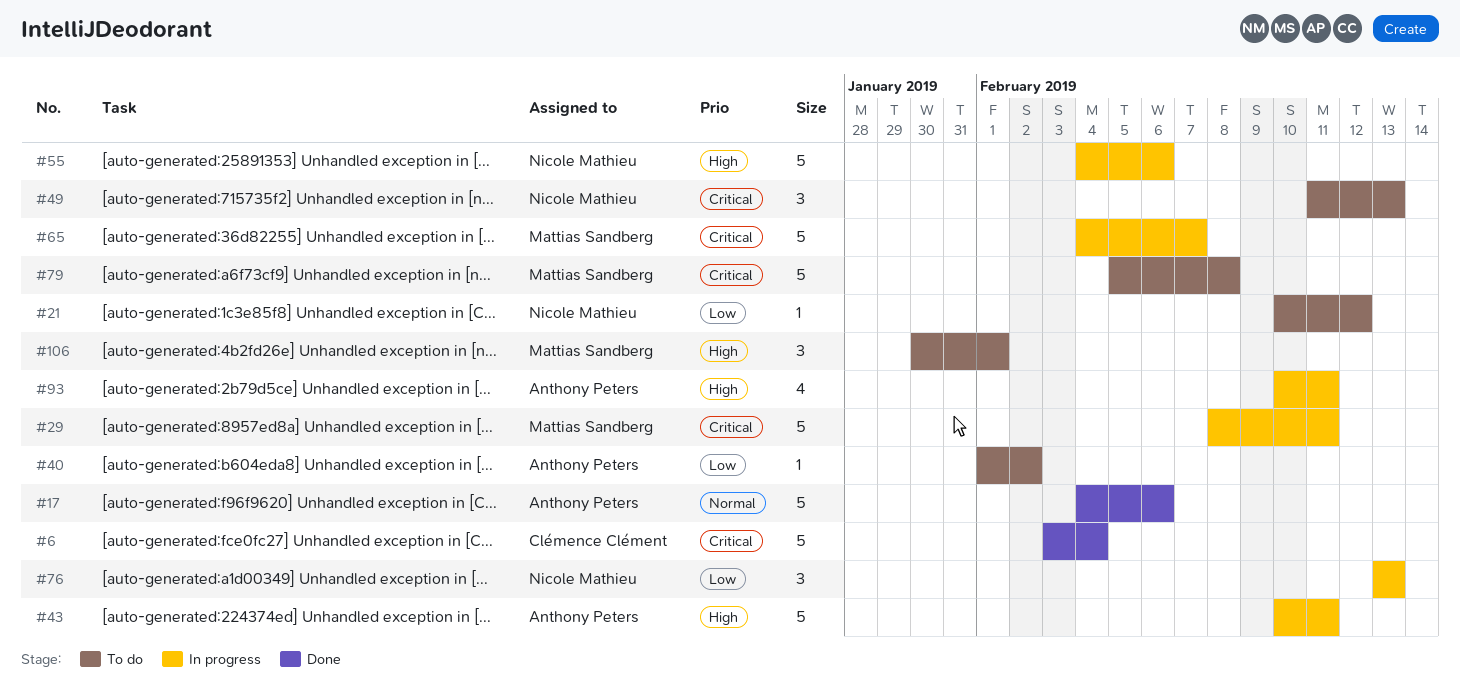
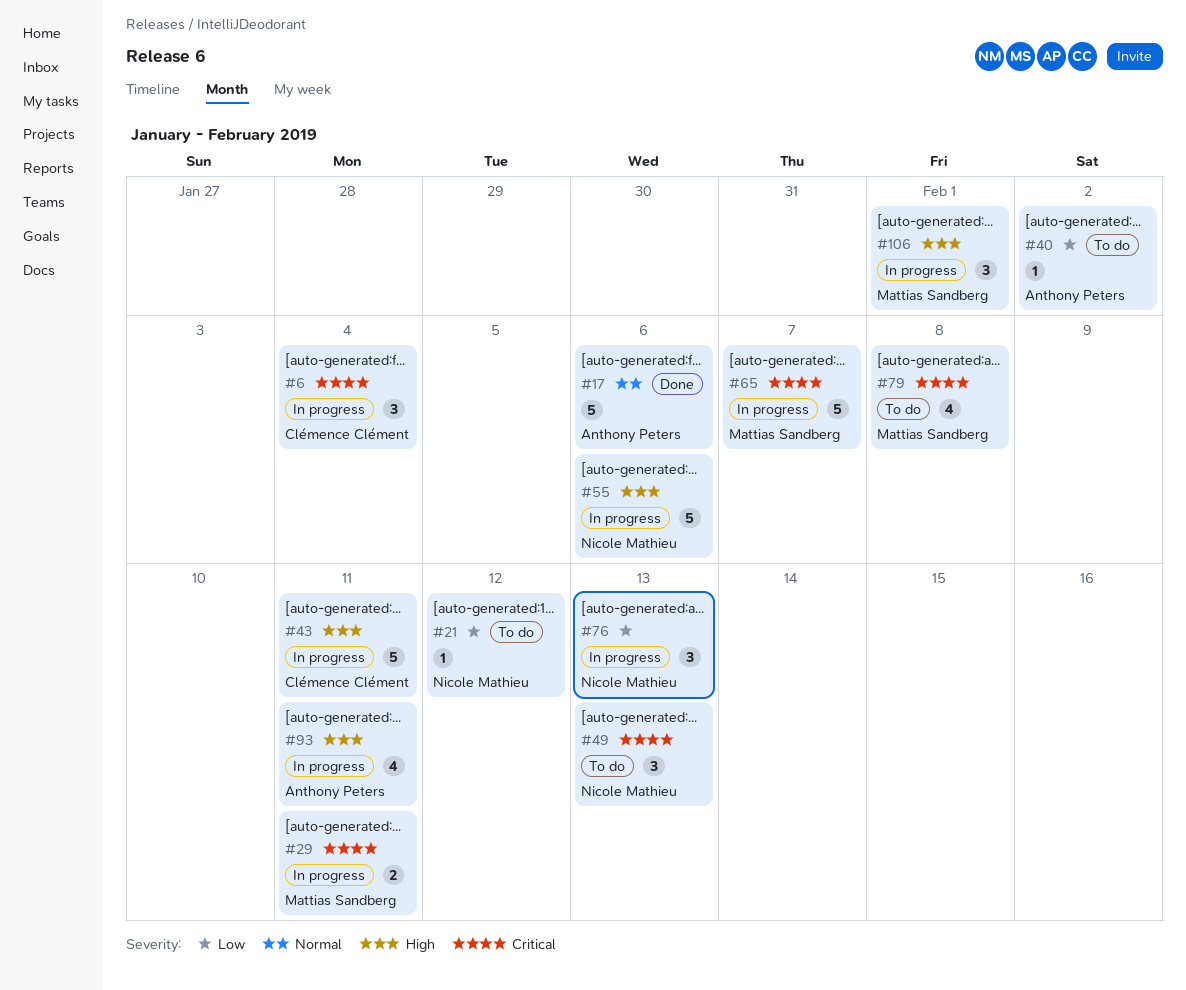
#6, status: Done -> In progress
#6, estimate: 5 -> 3
#29, estimate: 5 -> 2
#43, owner: Anthony Peters -> Clémence Clément
#79, estimate: 5 -> 4
#106, status: To do -> In progress

